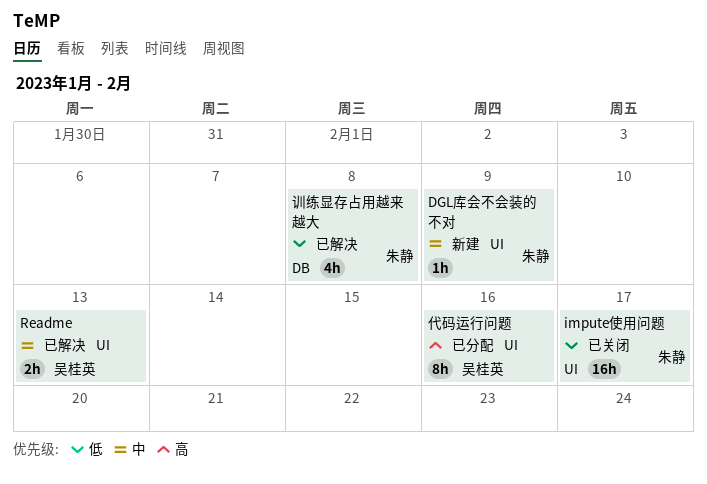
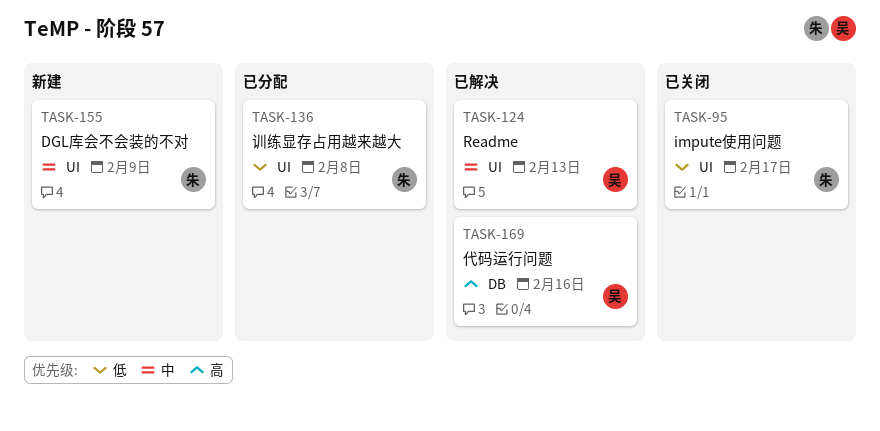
代码运行问题, status: 已分配 -> 已解决
代码运行问题, label: UI -> DB
训练显存占用越来越大, status: 已解决 -> 已分配
训练显存占用越来越大, label: DB -> UI

